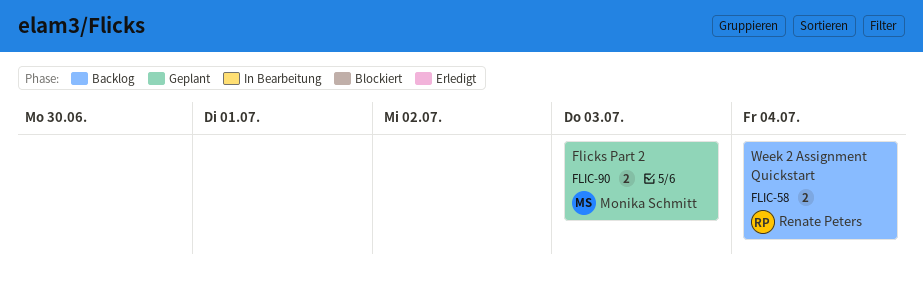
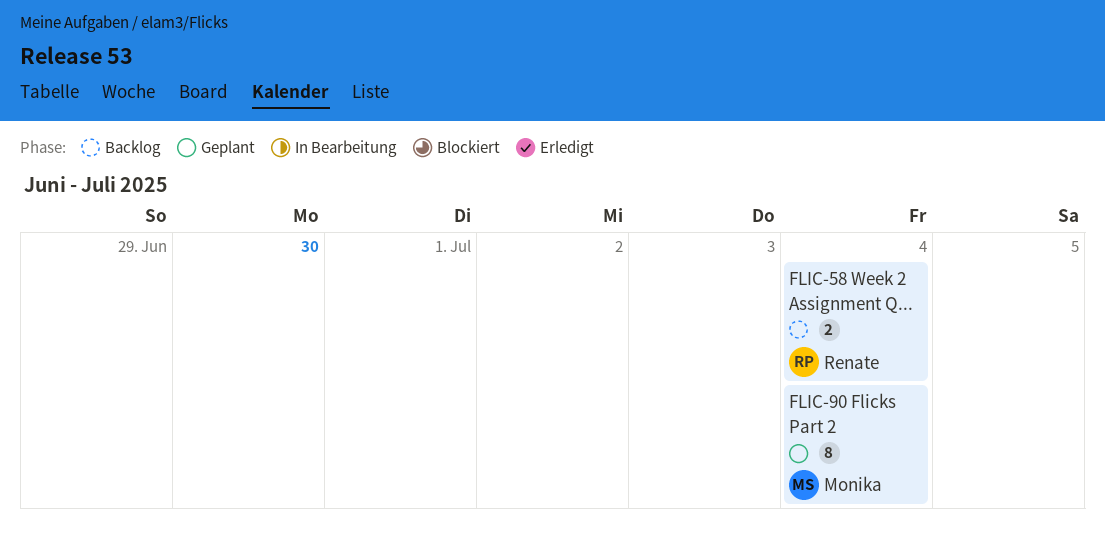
FLIC-90, estimate: 2 -> 8
FLIC-90, due: Jul 3 -> Jul 4

